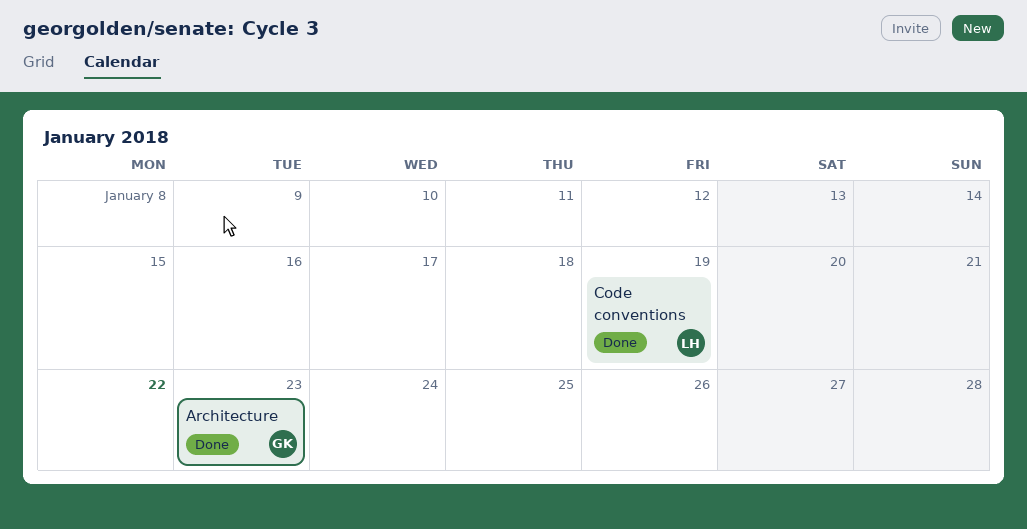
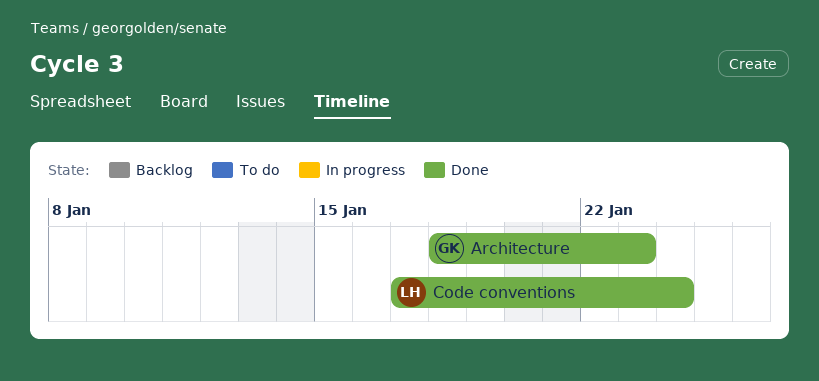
Code conventions, due: Jan 19 -> Jan 24

